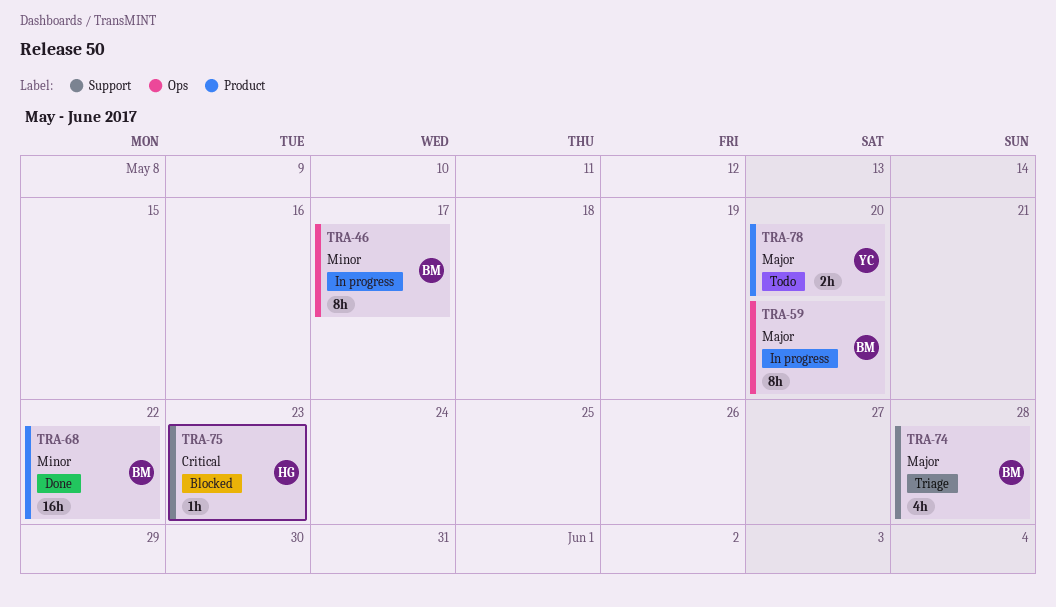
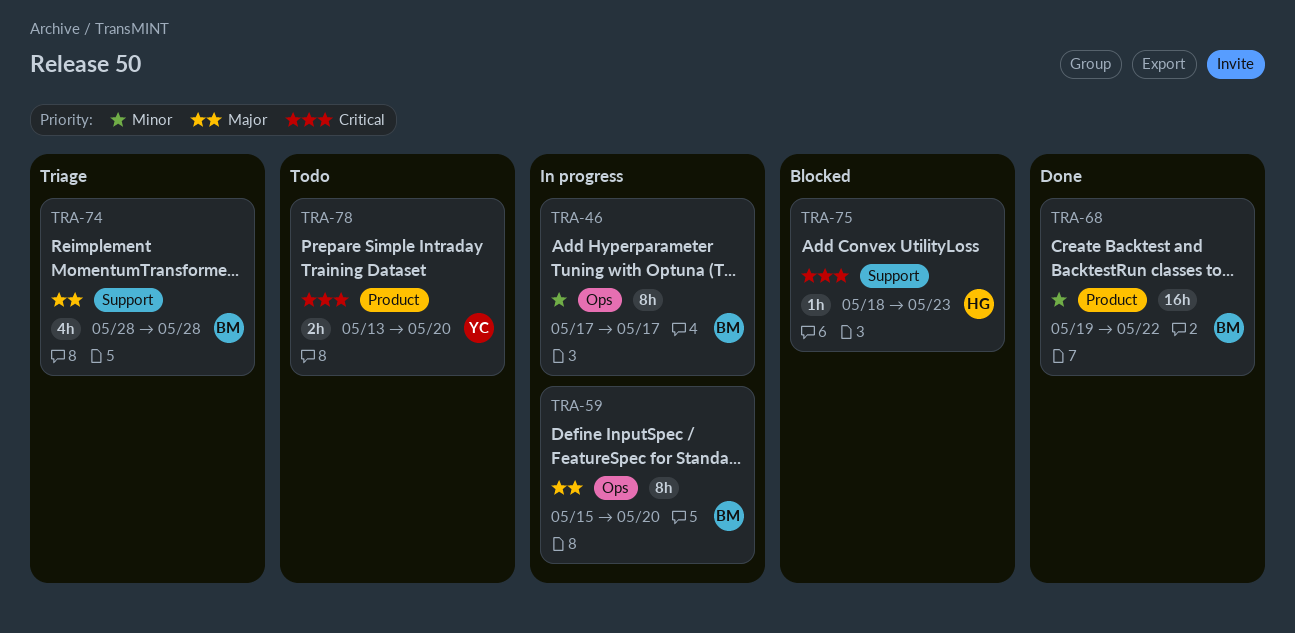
TRA-78, priority: Major -> Critical

